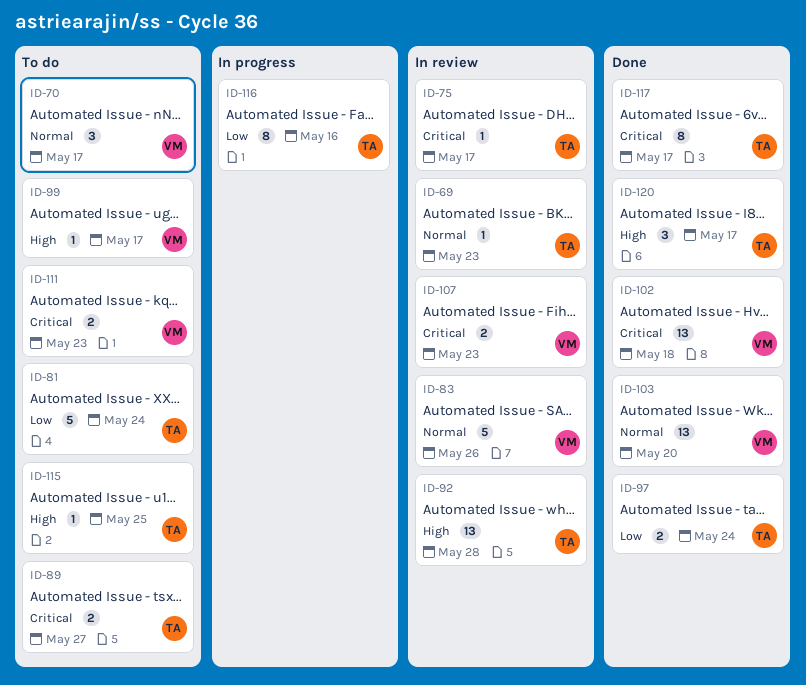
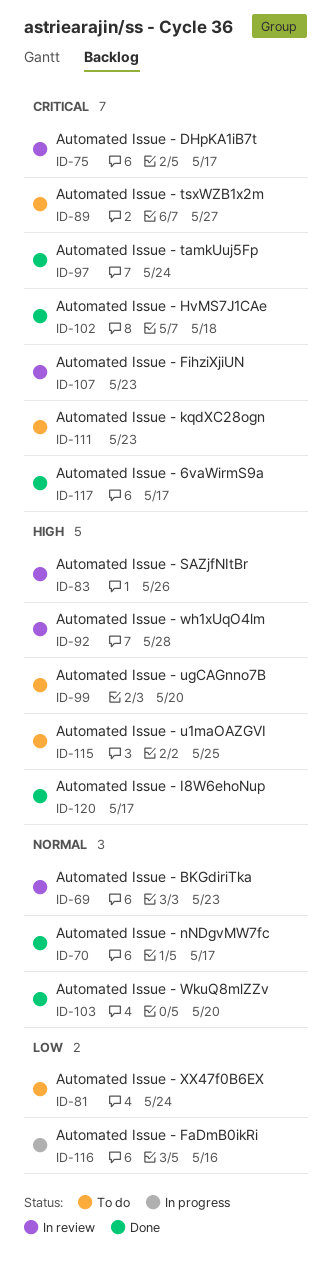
ID-70, status: To do -> Done
ID-83, priority: Normal -> High
ID-97, priority: Low -> Critical
ID-99, due: May 17 -> May 20

